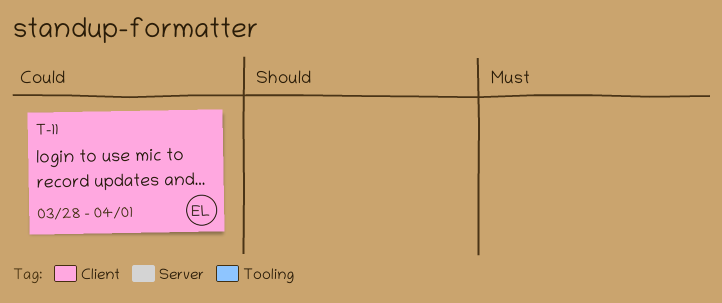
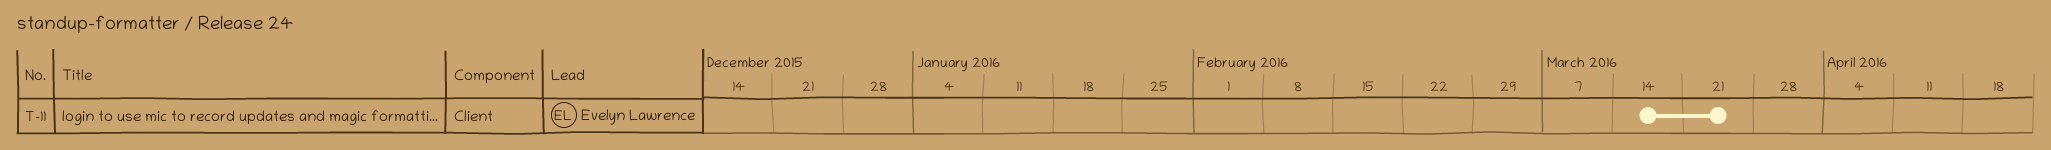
T-11, start: Mar 28 -> Mar 14
T-11, due: Apr 1 -> Mar 25

